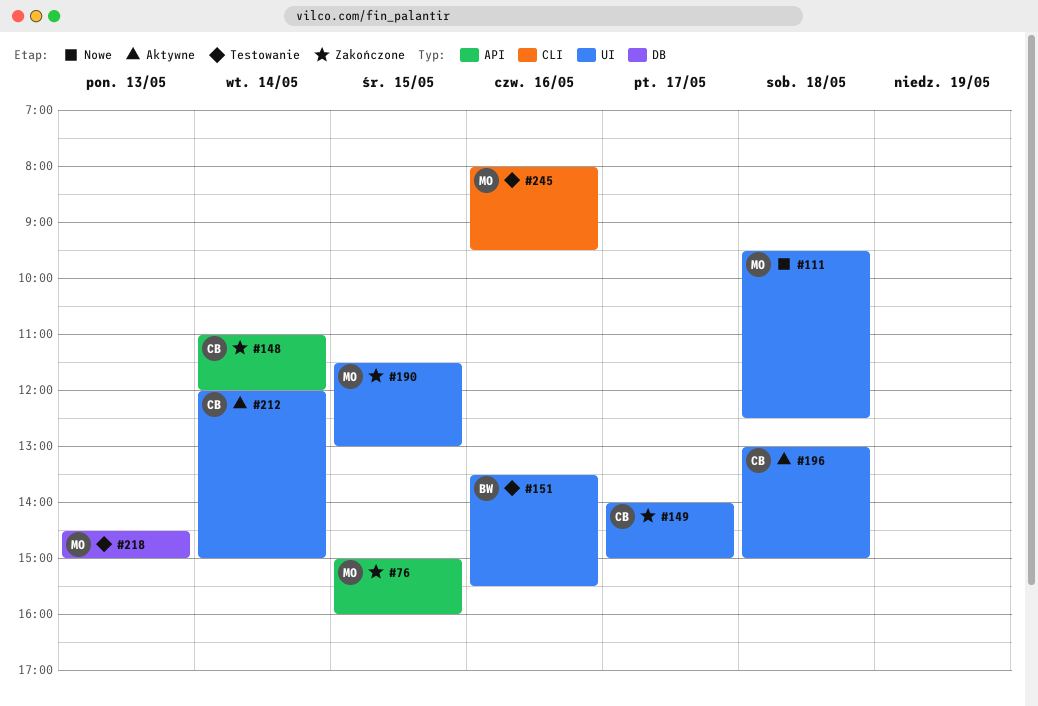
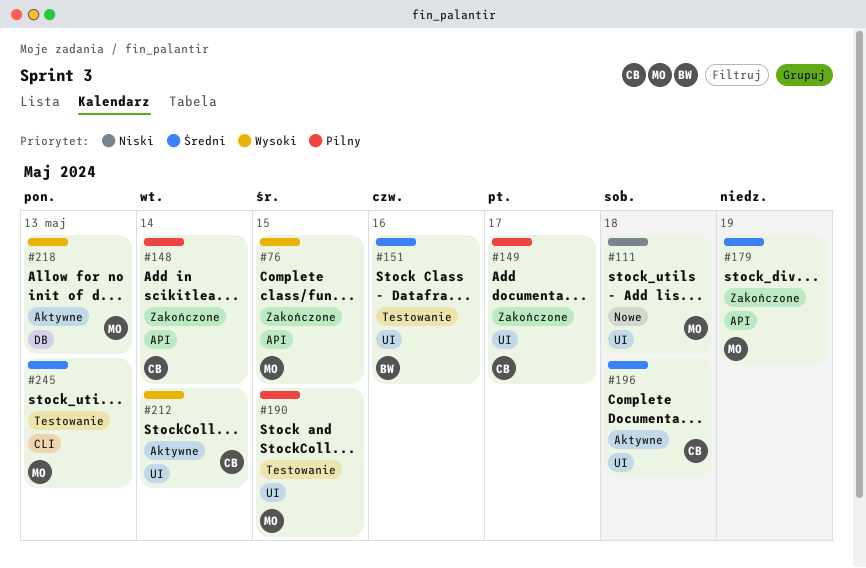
#179: none -> present
#190, status: Zakończone -> Testowanie
#218, status: Testowanie -> Aktywne
#245, day: May 16 -> May 13

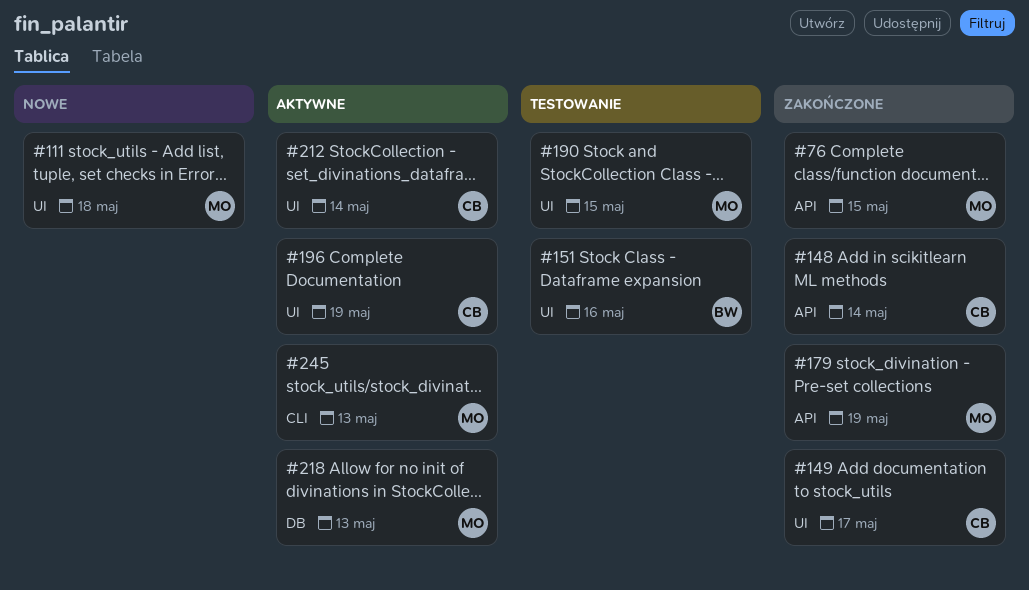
#196, day: May 18 -> May 19
#245, status: Testowanie -> Aktywne

